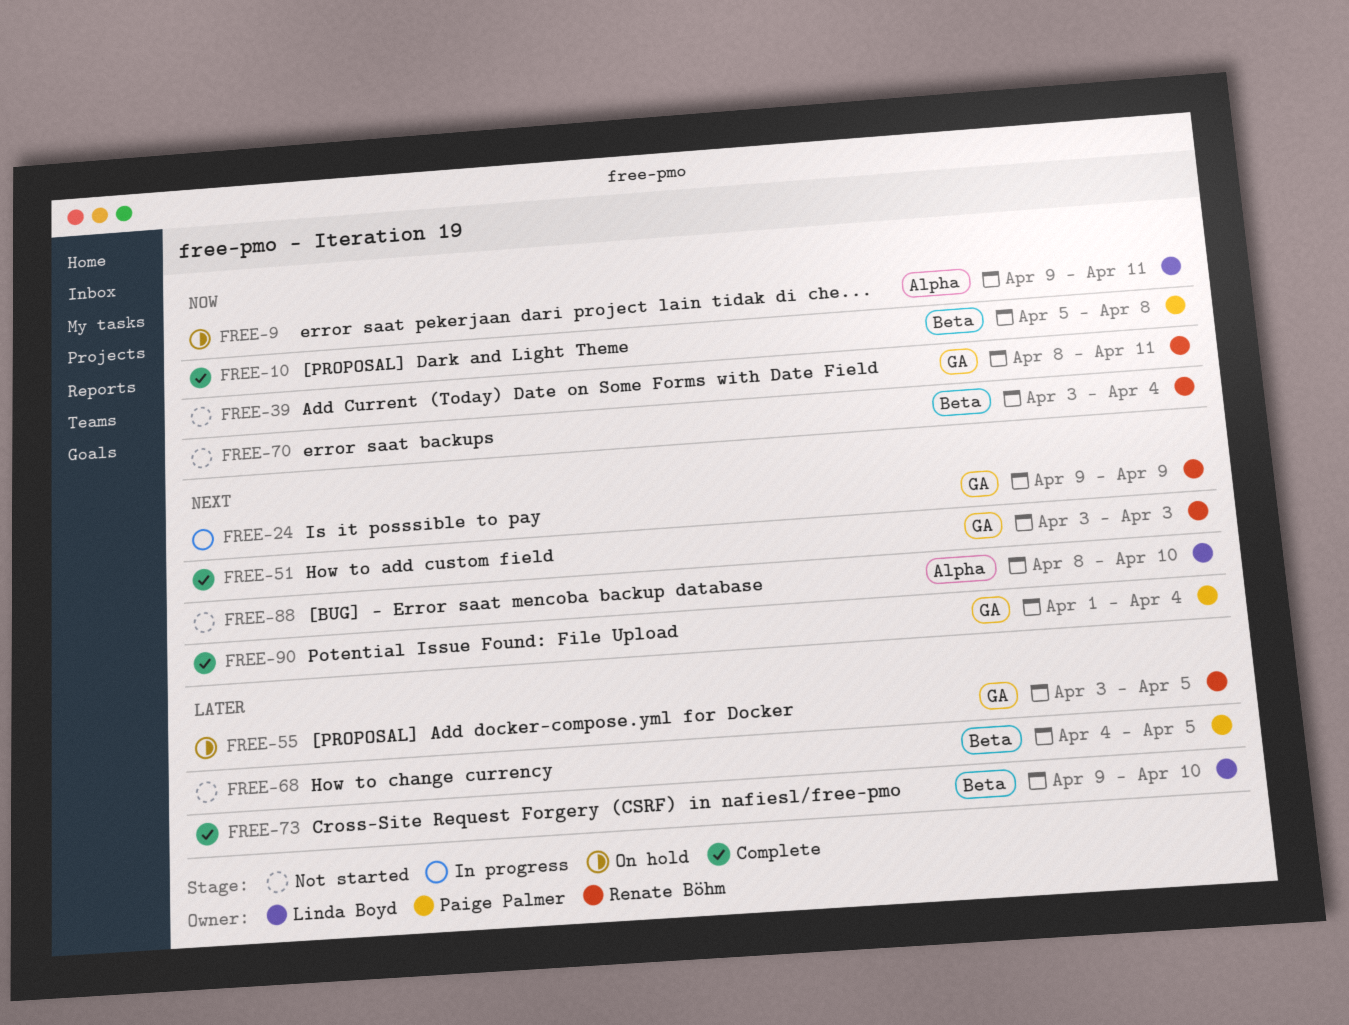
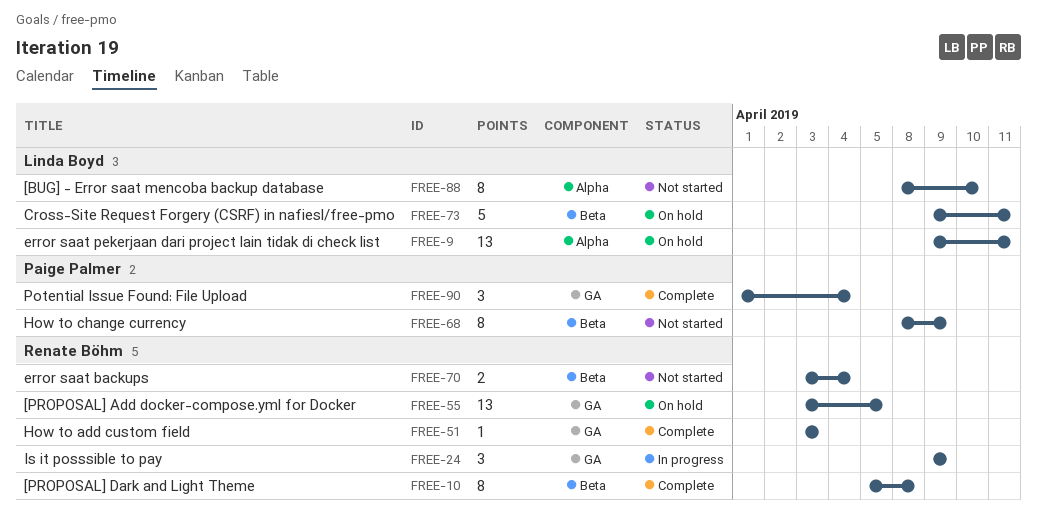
FREE-10, owner: Paige Palmer -> Renate Böhm
FREE-39: present -> none
FREE-68, start: Apr 4 -> Apr 8
FREE-68, due: Apr 5 -> Apr 9
FREE-73, status: Complete -> On hold
FREE-73, due: Apr 10 -> Apr 11

